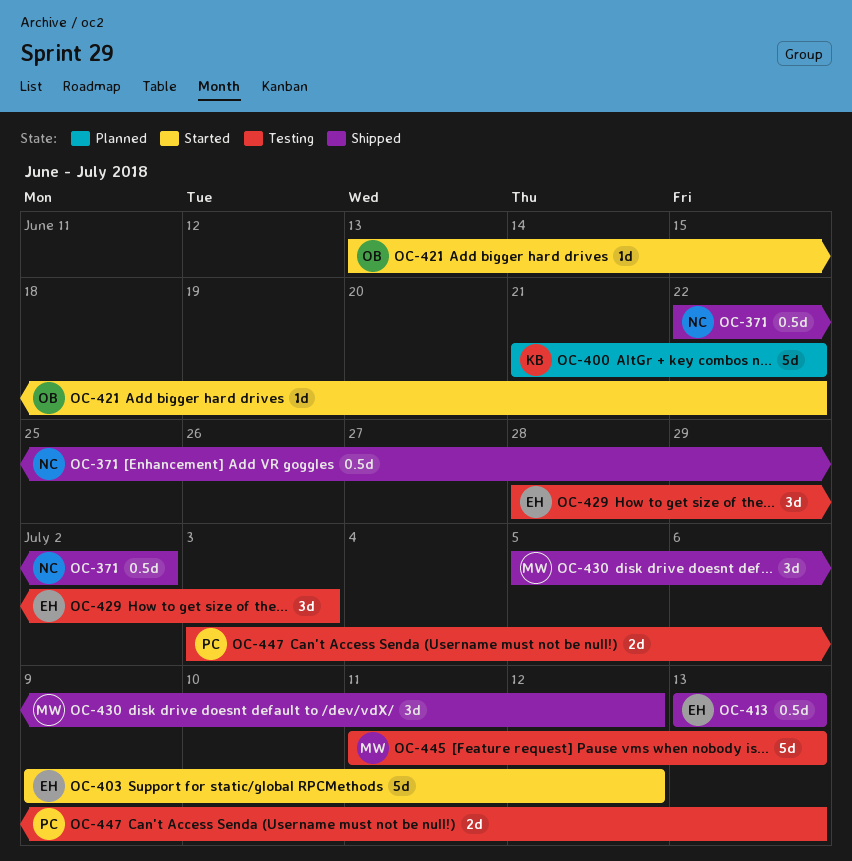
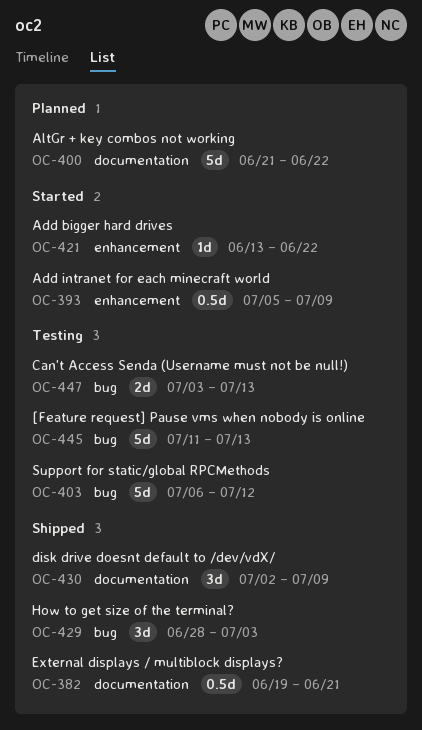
OC-371: present -> none
OC-382: none -> present
OC-393: none -> present
OC-403, status: Started -> Testing
OC-403, start: Jul 9 -> Jul 6
OC-413: present -> none
OC-429, status: Testing -> Shipped
OC-430, start: Jul 5 -> Jul 2
OC-430, due: Jul 12 -> Jul 9

